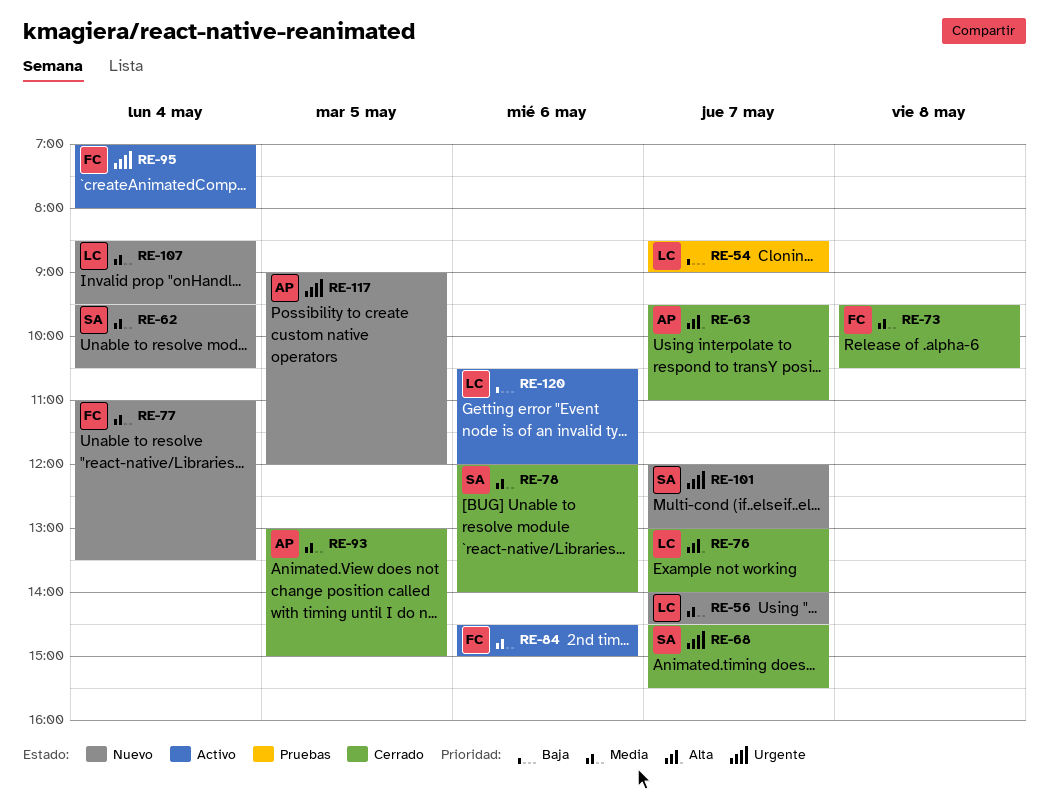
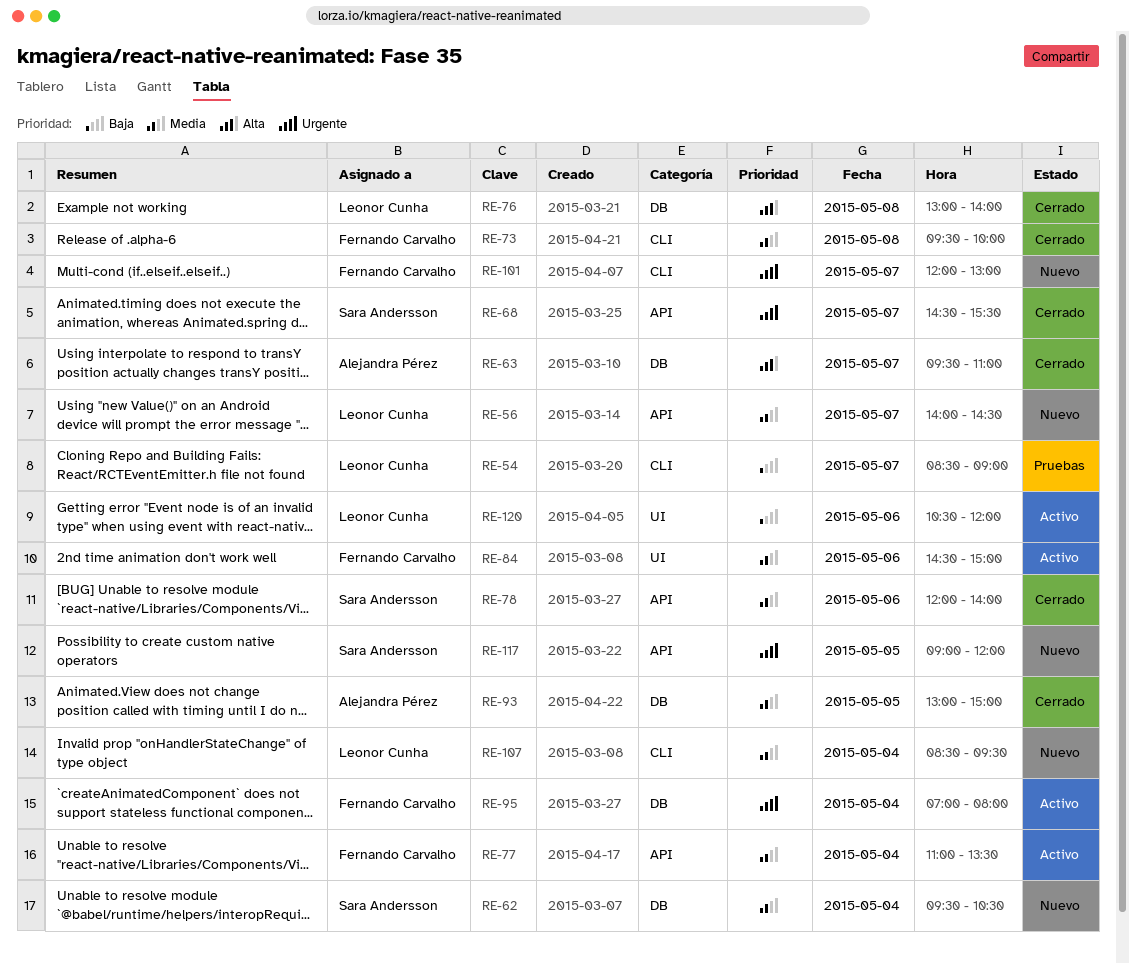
RE-73, ends: 10:30 -> 10:00
RE-76, day: May 7 -> May 8
RE-77, status: Nuevo -> Activo
RE-101, owner: Sara Andersson -> Fernando Carvalho
RE-117, owner: Alejandra Pérez -> Sara Andersson

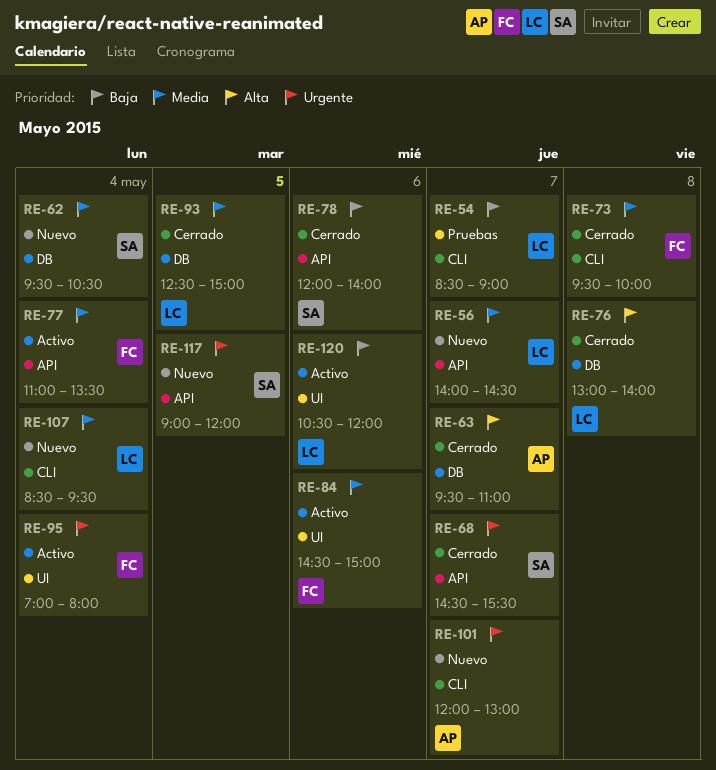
RE-78, priority: Media -> Baja
RE-93, owner: Alejandra Pérez -> Leonor Cunha
RE-93, begins: 13:00 -> 12:30
RE-95, label: DB -> UI
RE-101, owner: Fernando Carvalho -> Alejandra Pérez

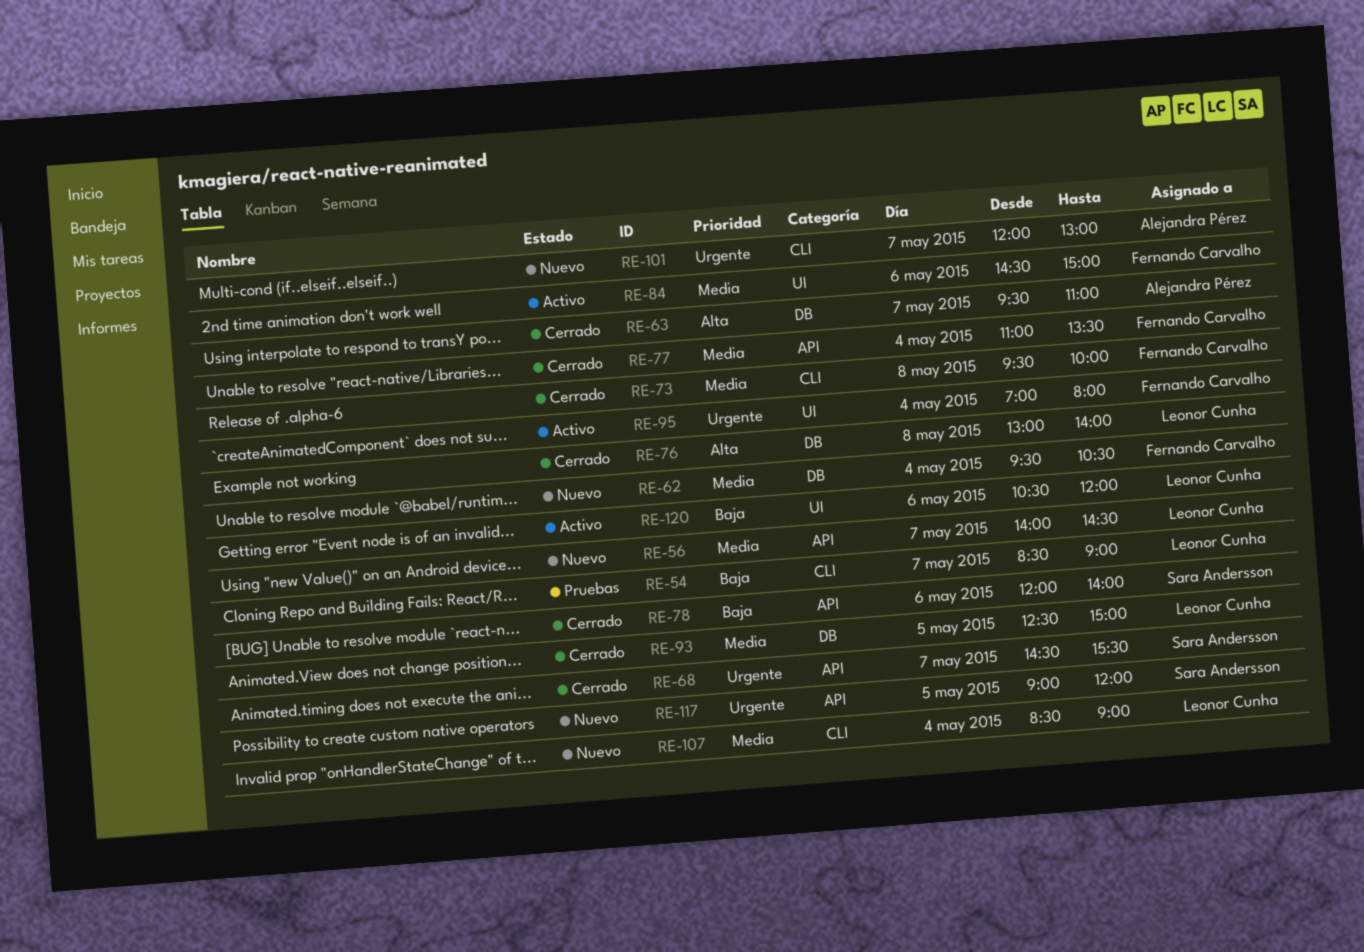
RE-62, owner: Sara Andersson -> Fernando Carvalho
RE-77, status: Activo -> Cerrado
RE-107, ends: 09:30 -> 09:00

